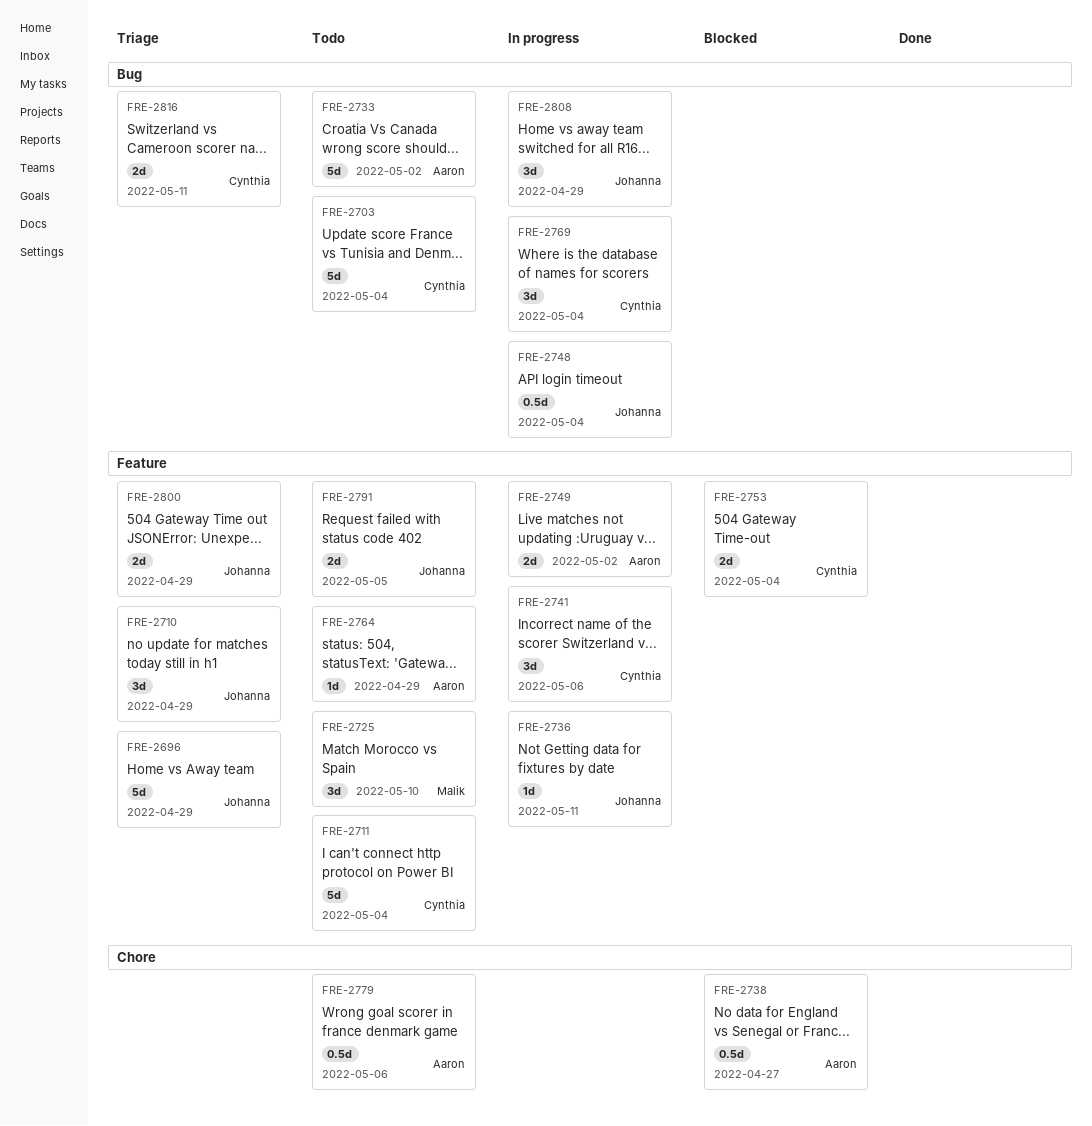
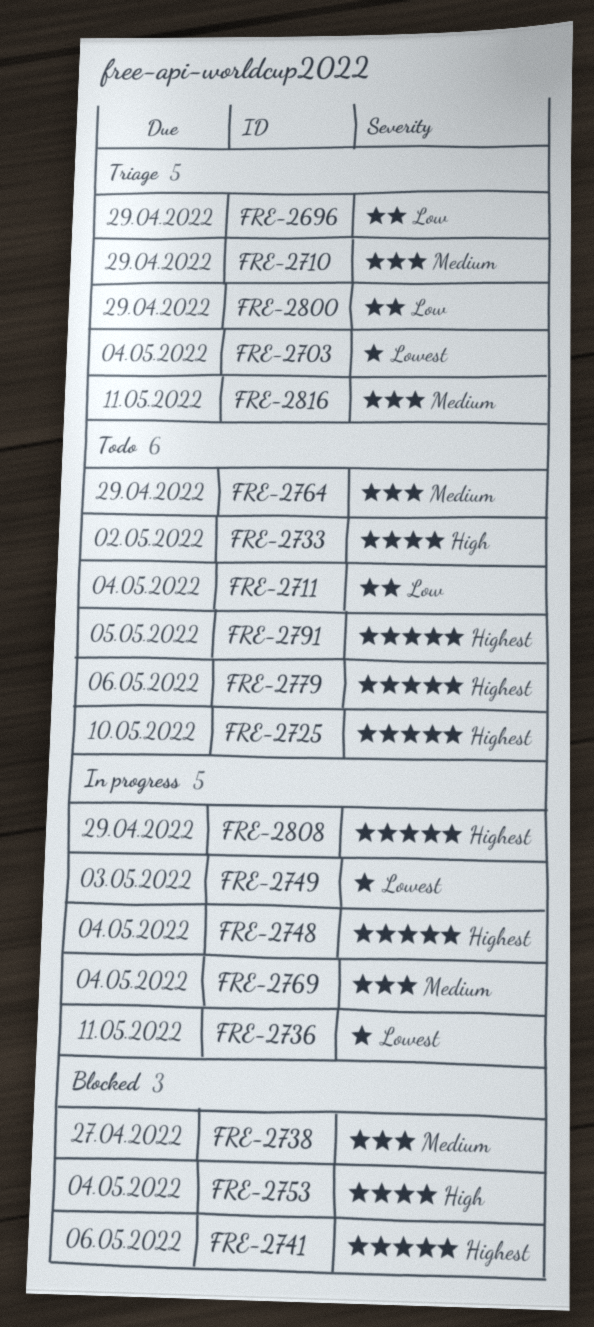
FRE-2703, status: Todo -> Triage
FRE-2741, status: In progress -> Blocked
FRE-2749, due: May 2 -> May 3

